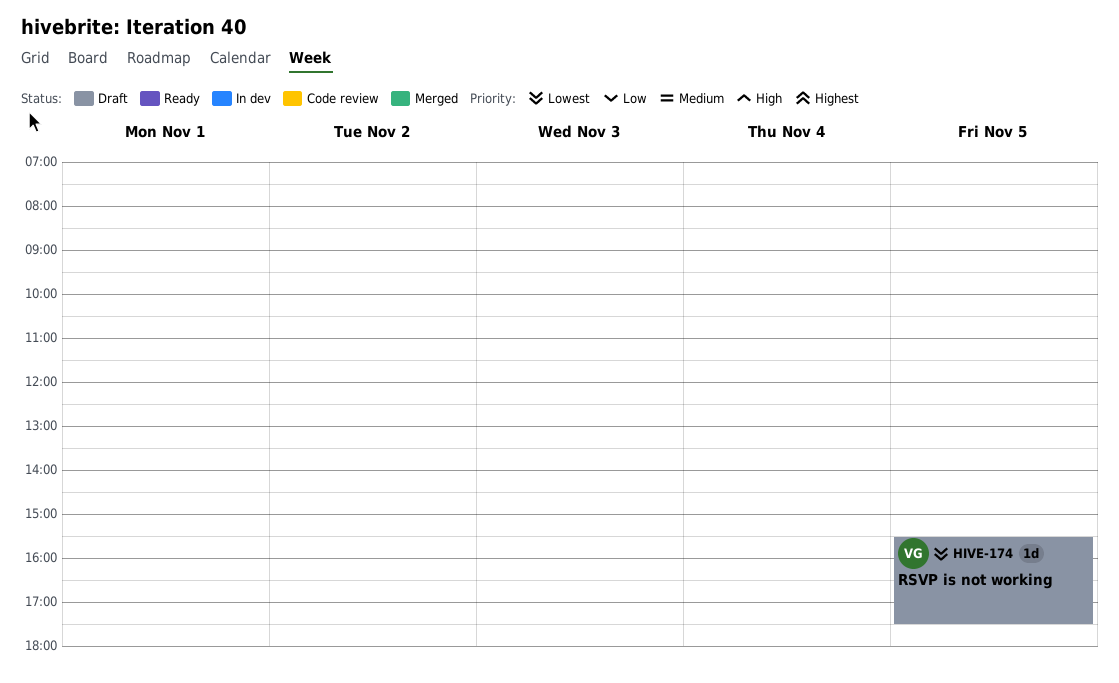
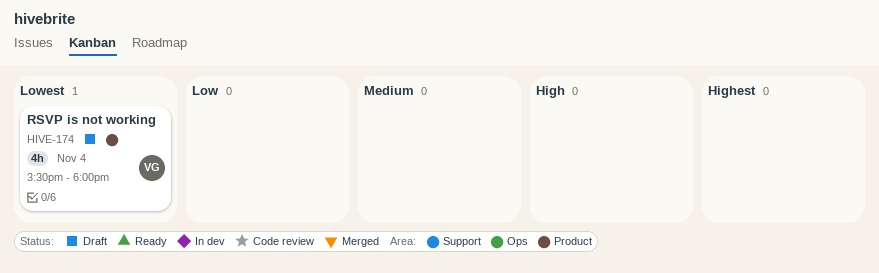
HIVE-174, estimate: 1d -> 4h
HIVE-174, day: Nov 5 -> Nov 4
HIVE-174, ends: 17:30 -> 18:00

